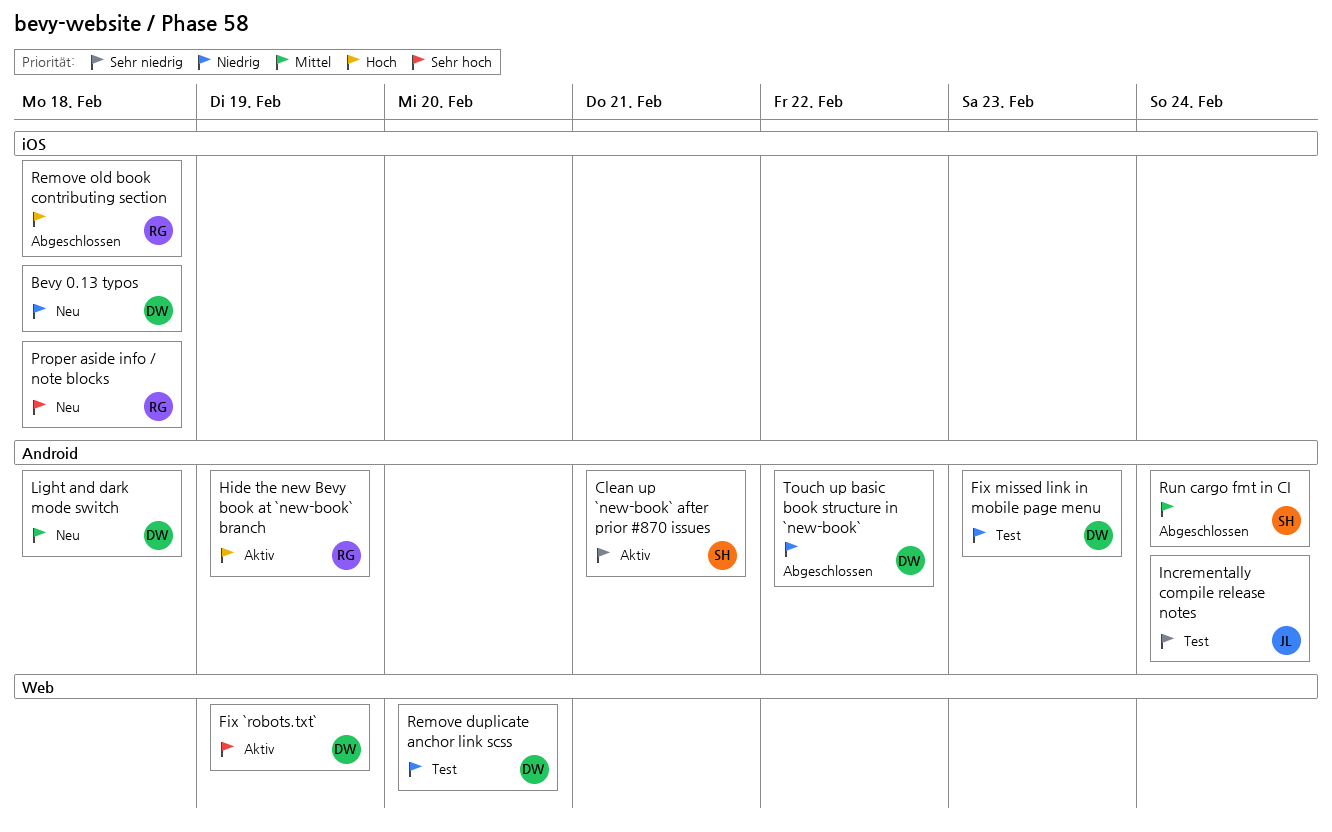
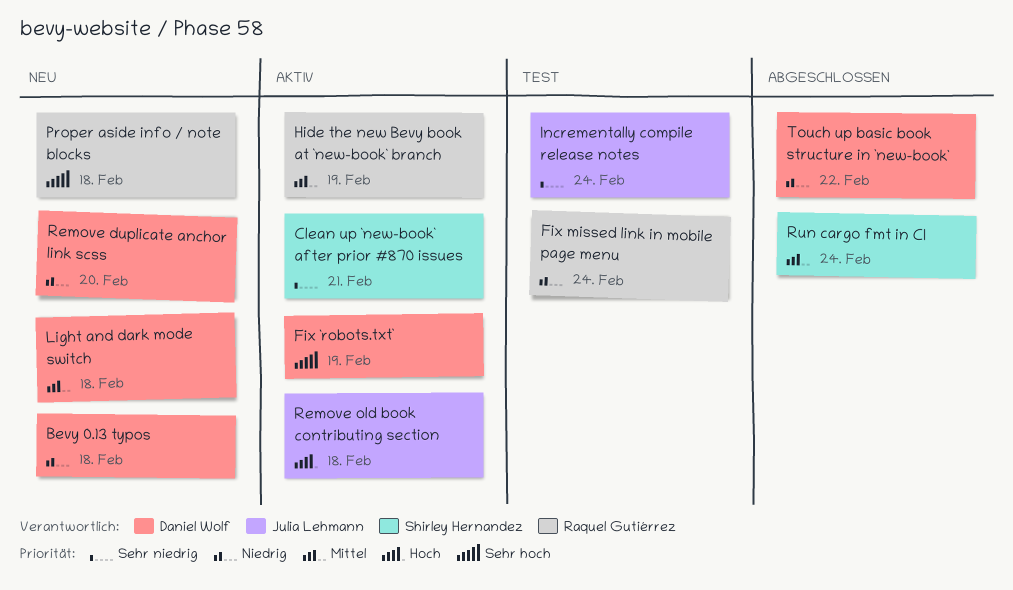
Fix missed link in mobile page menu, owner: Daniel Wolf -> Raquel Gutiérrez
Fix missed link in mobile page menu, due: Feb 23 -> Feb 24
Hide the new Bevy book at `new-book` branch, priority: Hoch -> Mittel
Remove duplicate anchor link scss, status: Test -> Neu
Remove old book contributing section, status: Abgeschlossen -> Aktiv
Remove old book contributing section, owner: Raquel Gutiérrez -> Julia Lehmann

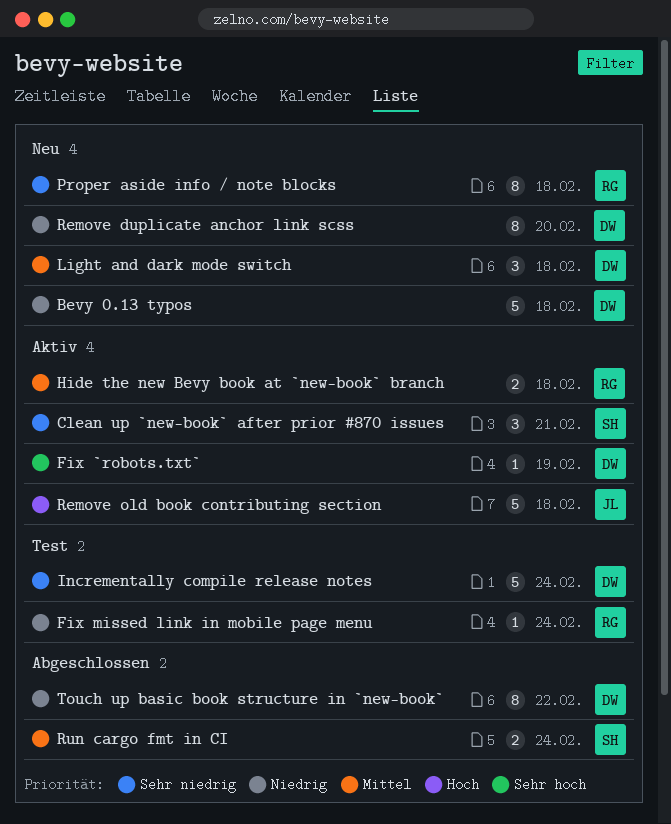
Hide the new Bevy book at `new-book` branch, due: Feb 19 -> Feb 18
Incrementally compile release notes, owner: Julia Lehmann -> Daniel Wolf
Proper aside info / note blocks, priority: Sehr hoch -> Sehr niedrig

